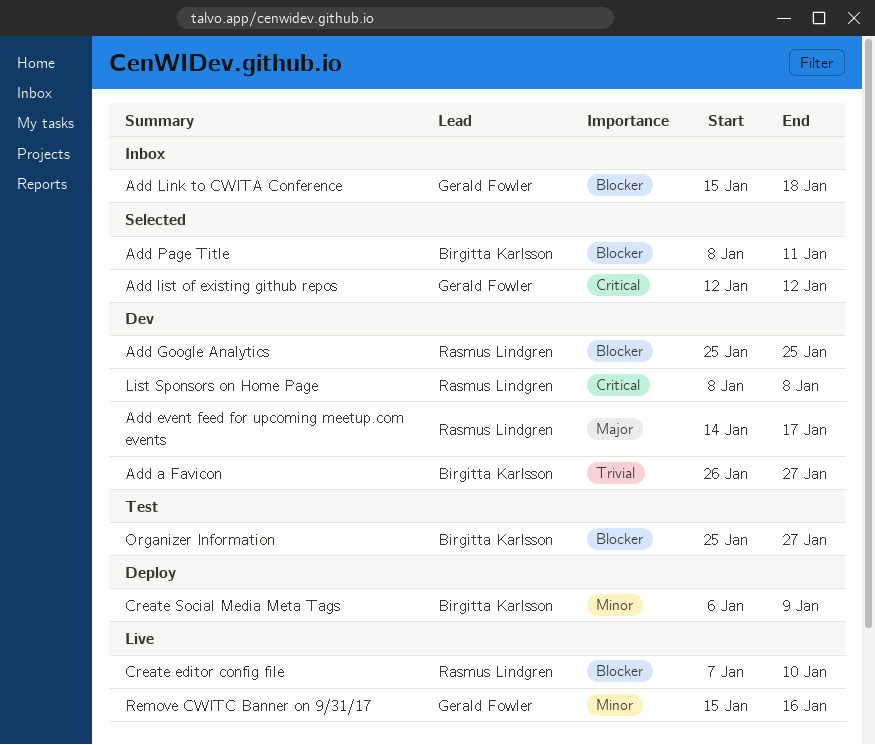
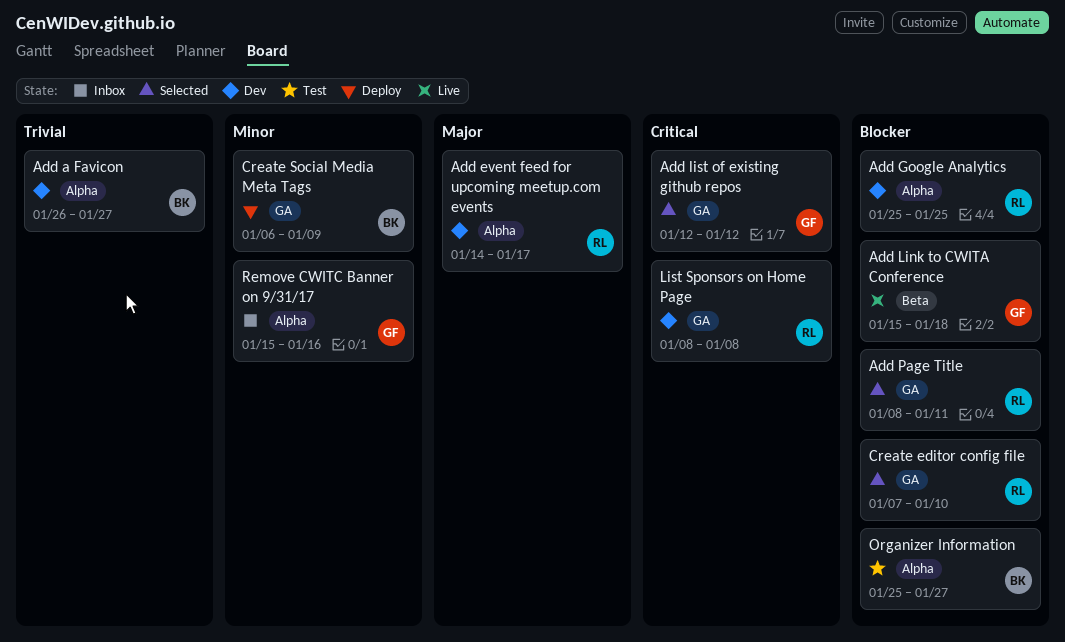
Add Link to CWITA Conference, status: Inbox -> Live
Add Page Title, owner: Birgitta Karlsson -> Rasmus Lindgren
Create editor config file, status: Live -> Selected
Remove CWITC Banner on 9/31/17, status: Live -> Inbox

